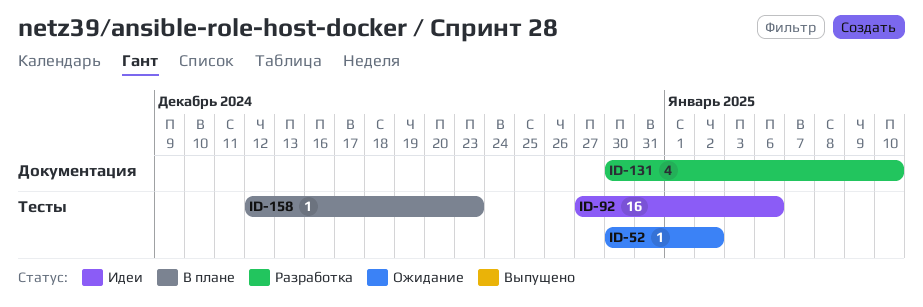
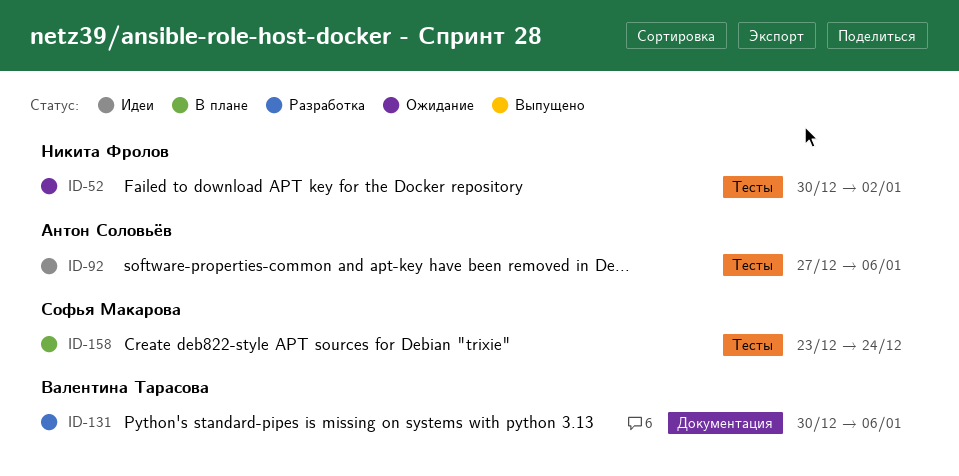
ID-131, due: Jan 10 -> Jan 6
ID-158, start: Dec 12 -> Dec 23
ID-158, due: Dec 23 -> Dec 24

